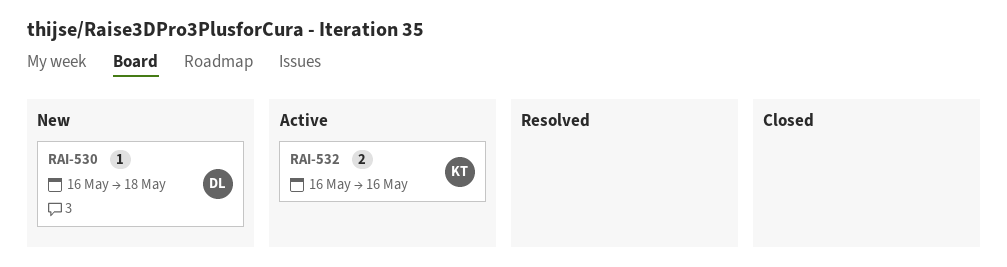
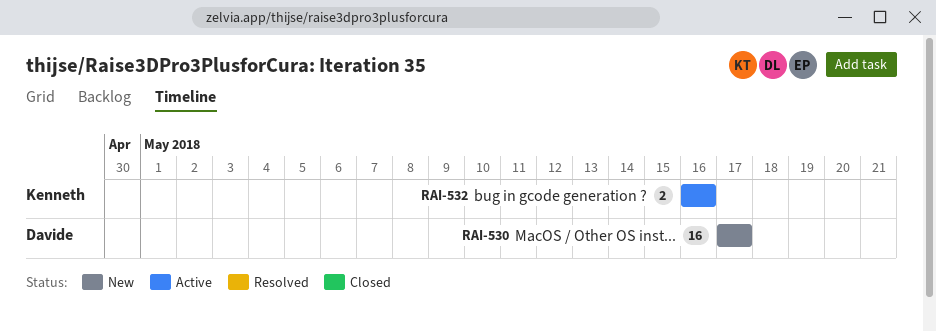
RAI-530, estimate: 1 -> 16
RAI-530, start: May 16 -> May 17
RAI-530, due: May 18 -> May 17

